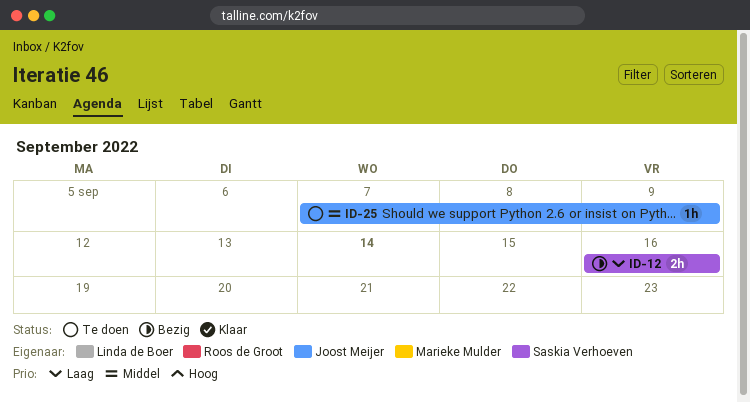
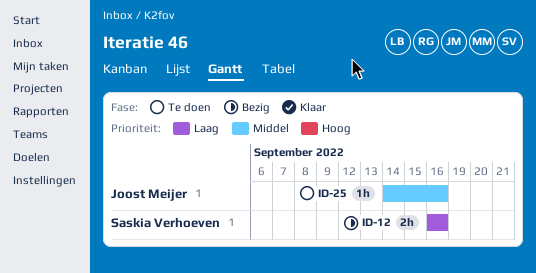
ID-25, start: Sep 7 -> Sep 14
ID-25, due: Sep 9 -> Sep 16

